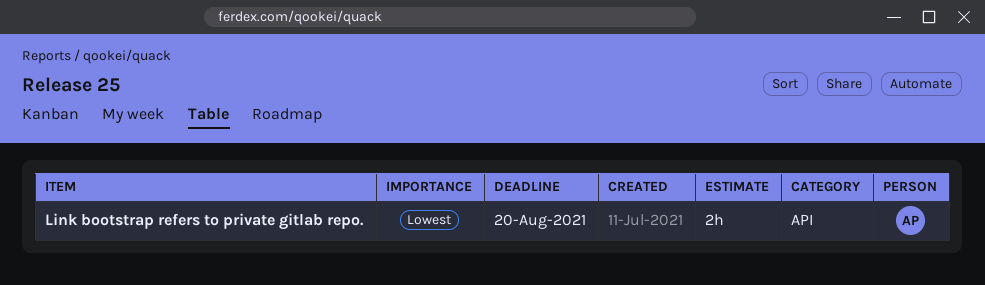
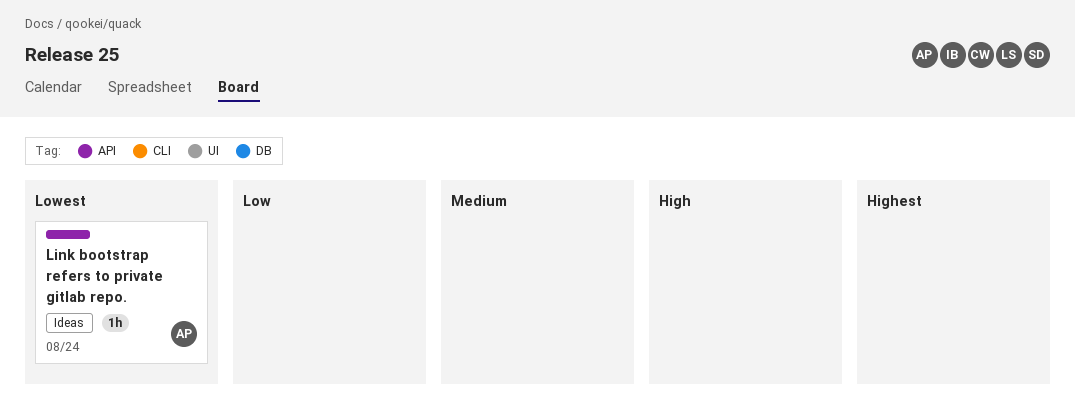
Link bootstrap refers to private gitlab repo., estimate: 2h -> 1h
Link bootstrap refers to private gitlab repo., due: Aug 20 -> Aug 24

